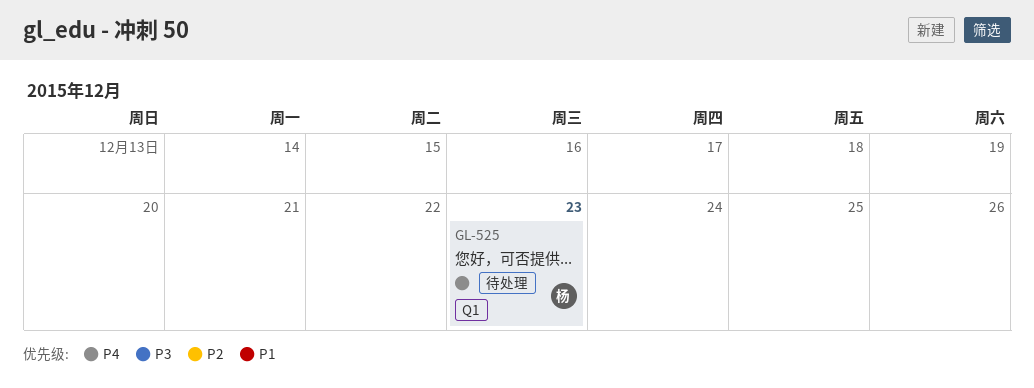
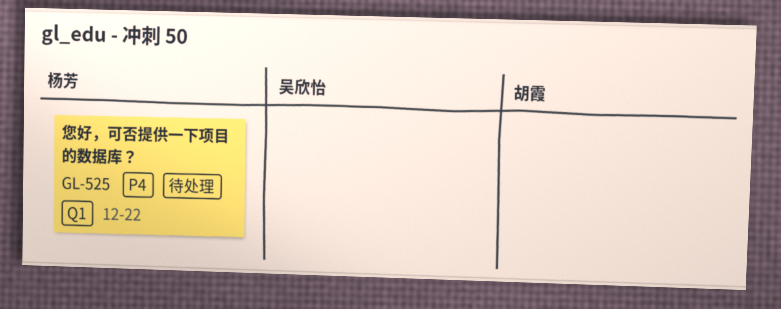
GL-525, due: Dec 23 -> Dec 22

